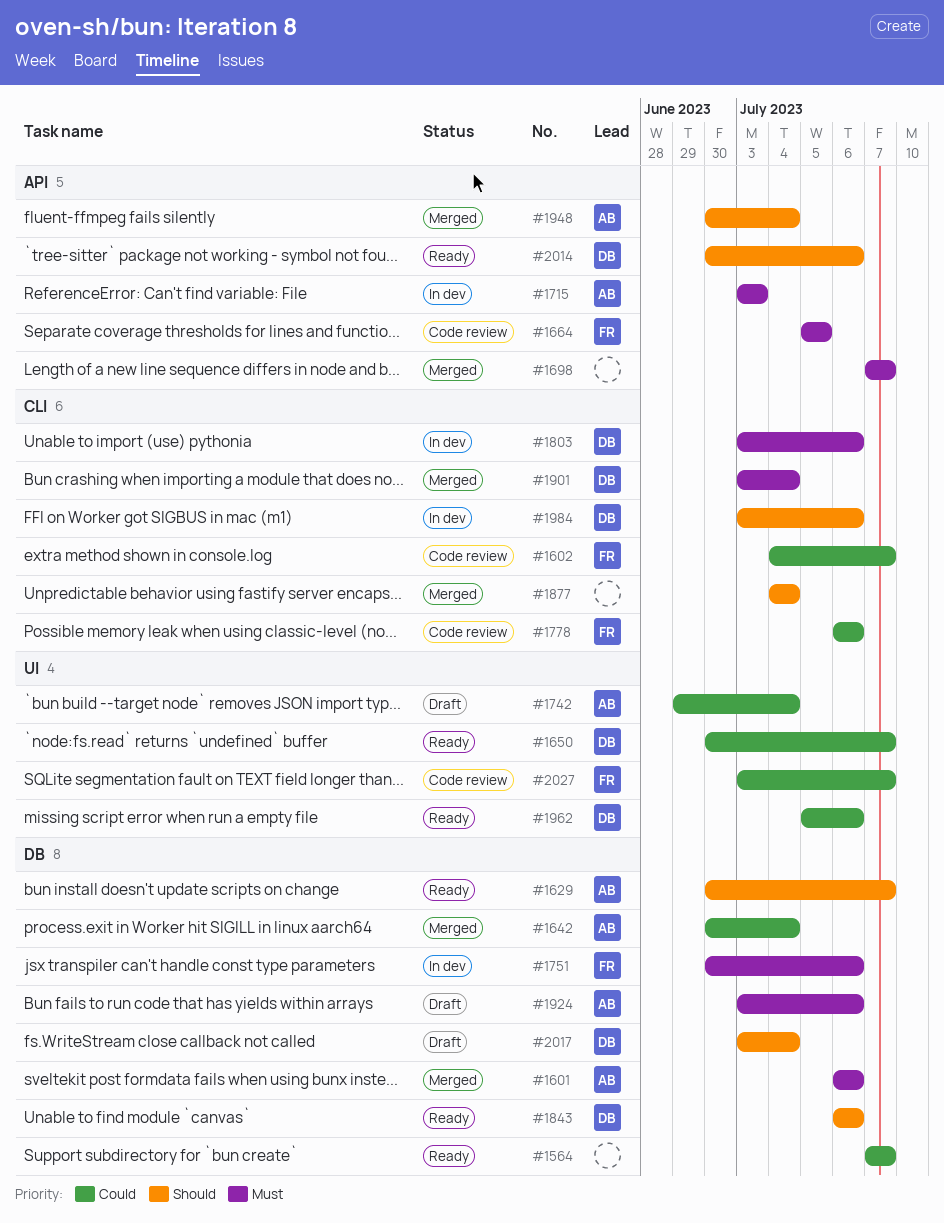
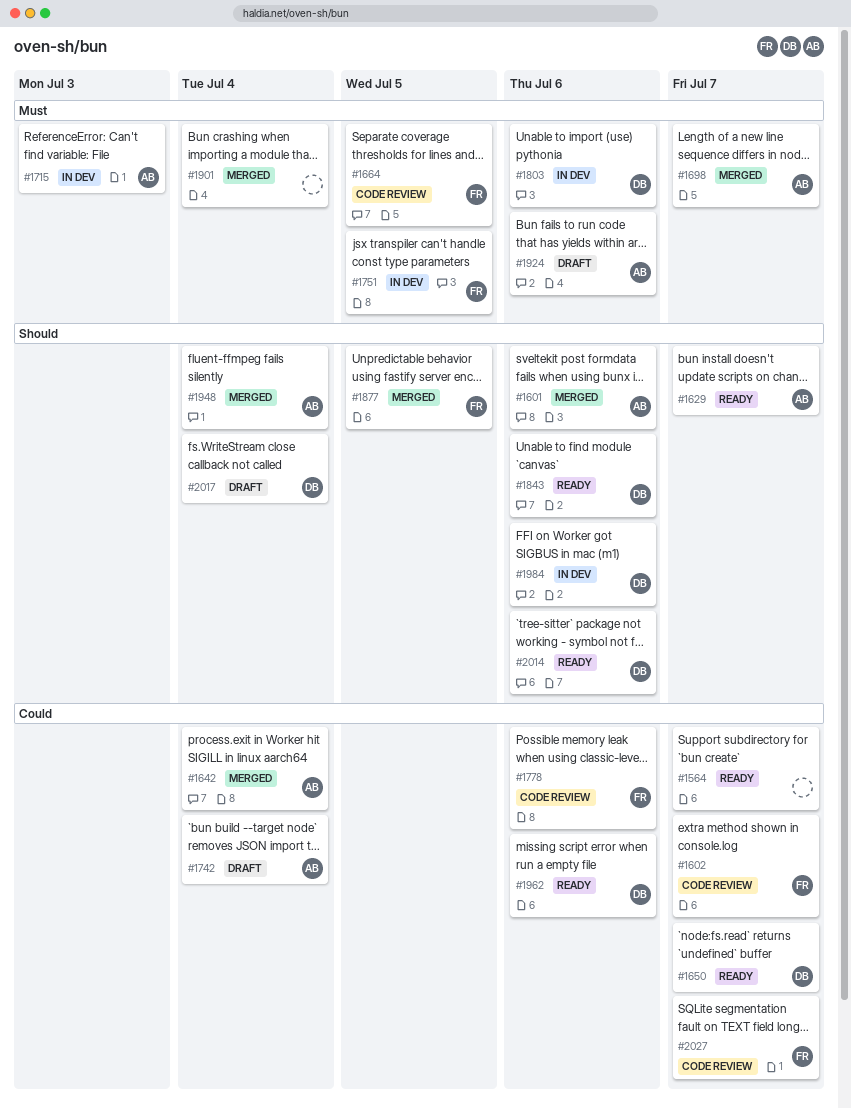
#1601, priority: Must -> Should
#1698, owner: none -> AB
#1751, due: Jul 6 -> Jul 5
#1877, owner: none -> FR
#1877, due: Jul 4 -> Jul 5
#1901, owner: DB -> none

